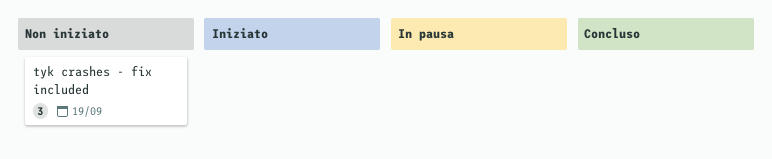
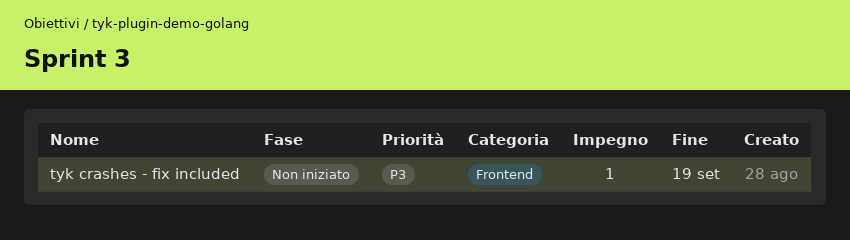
tyk crashes - fix included, estimate: 3 -> 1

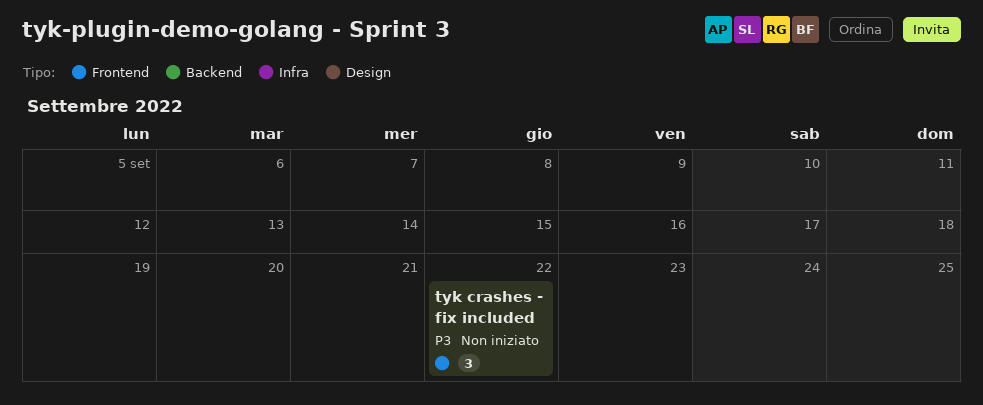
tyk crashes - fix included, estimate: 1 -> 3
tyk crashes - fix included, due: Sep 19 -> Sep 22

